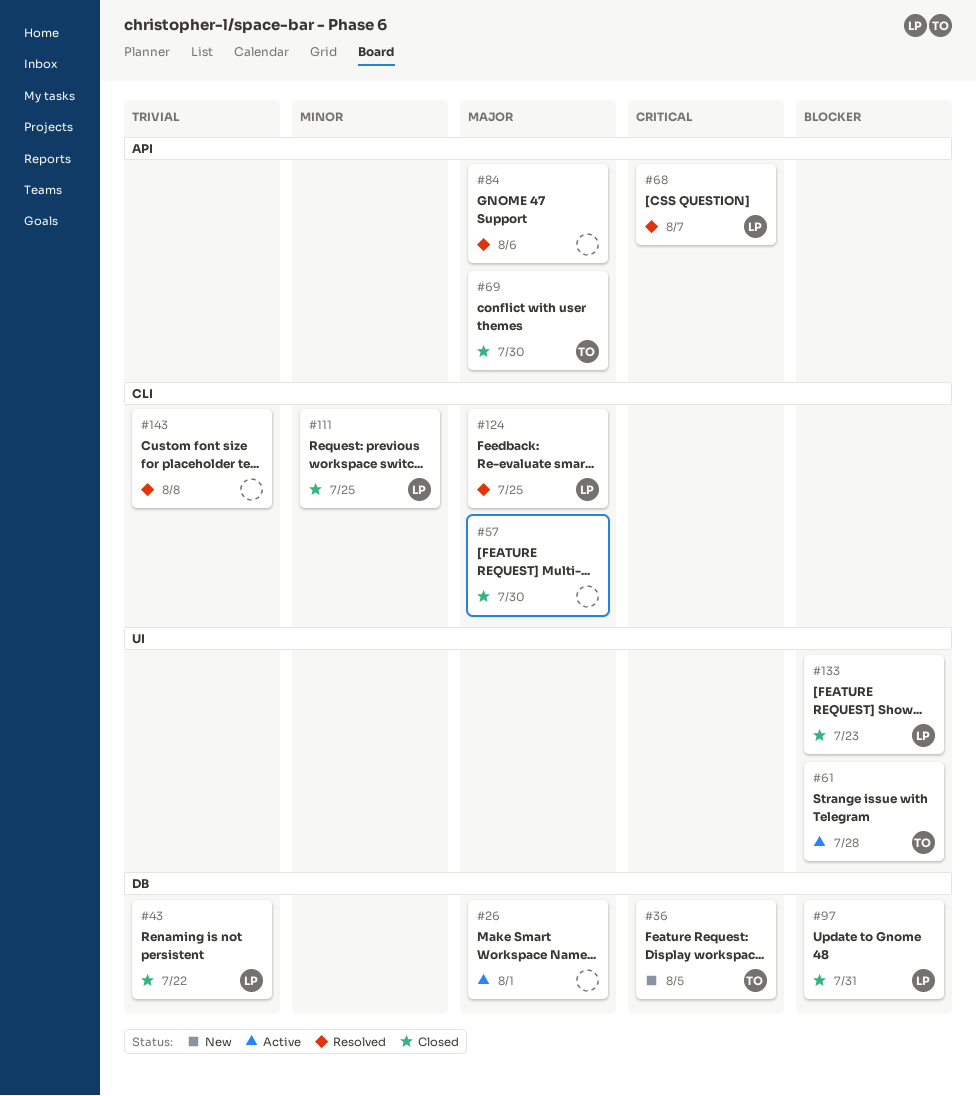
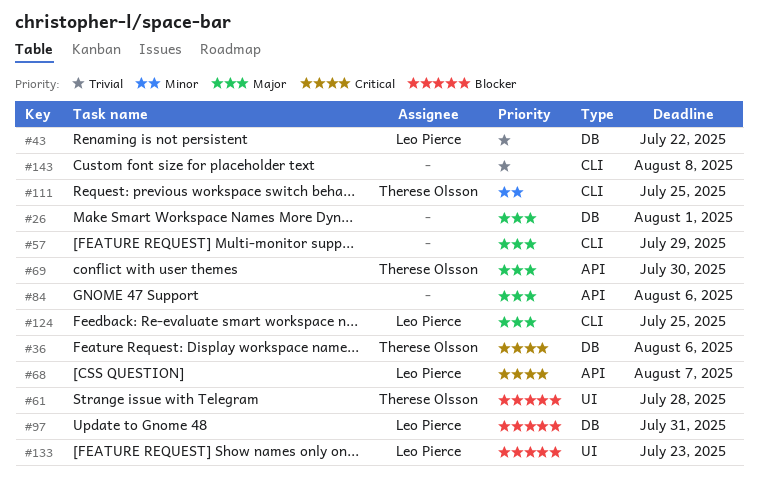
#36, due: Aug 5 -> Aug 6
#57, due: Jul 30 -> Jul 29
#111, owner: Leo Pierce -> Therese Olsson

